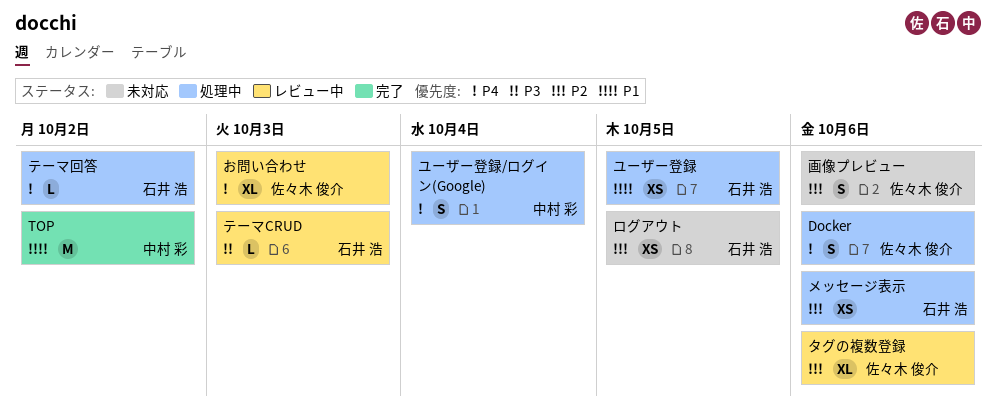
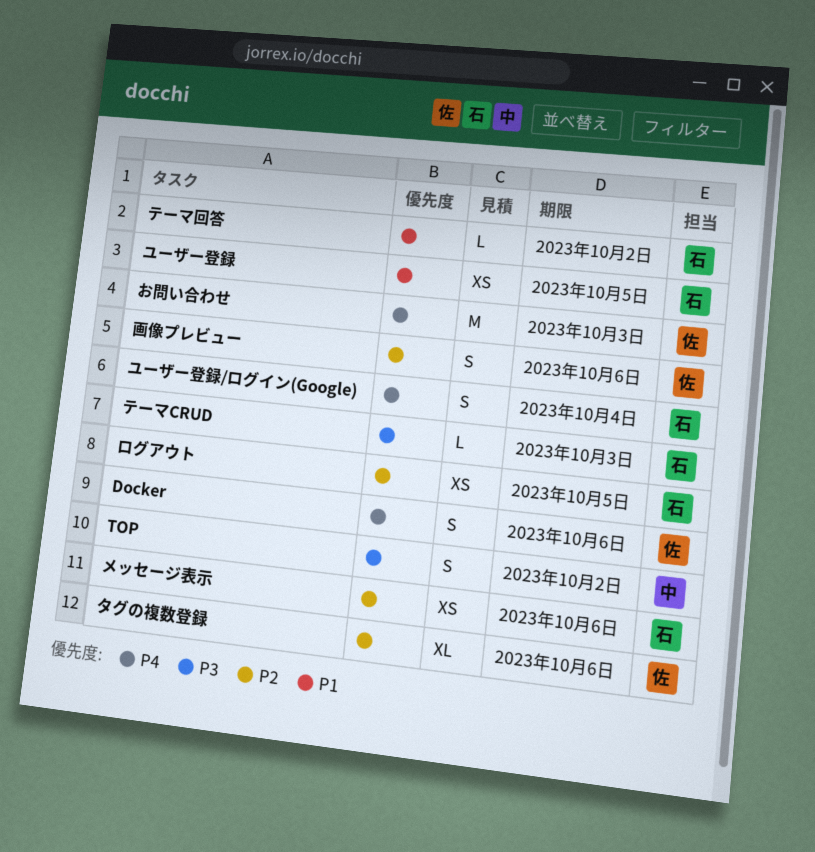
TOP, priority: P1 -> P3
TOP, estimate: M -> S
お問い合わせ, estimate: XL -> M
テーマ回答, priority: P4 -> P1
ユーザー登録/ログイン(Google), owner: 中村 彩 -> 石井 浩

